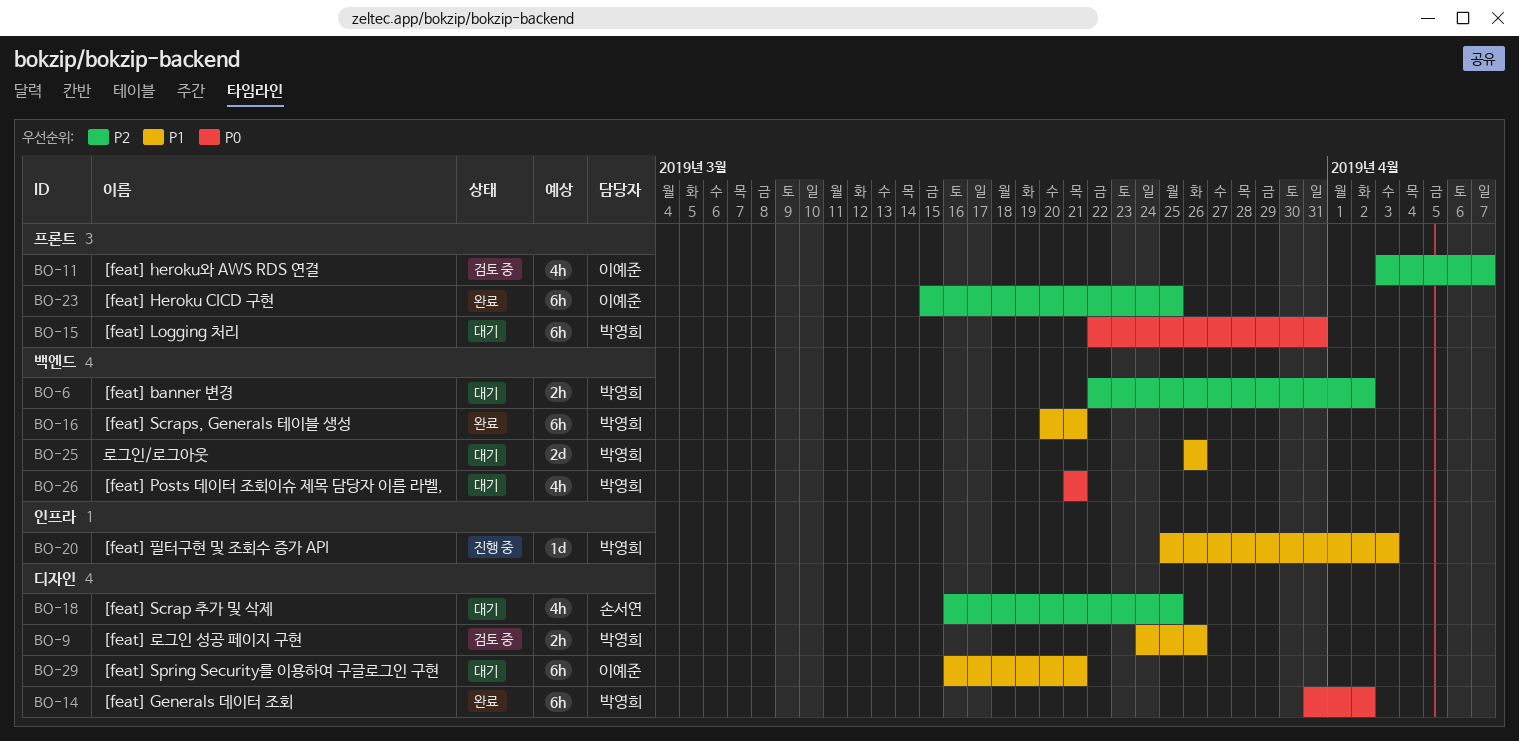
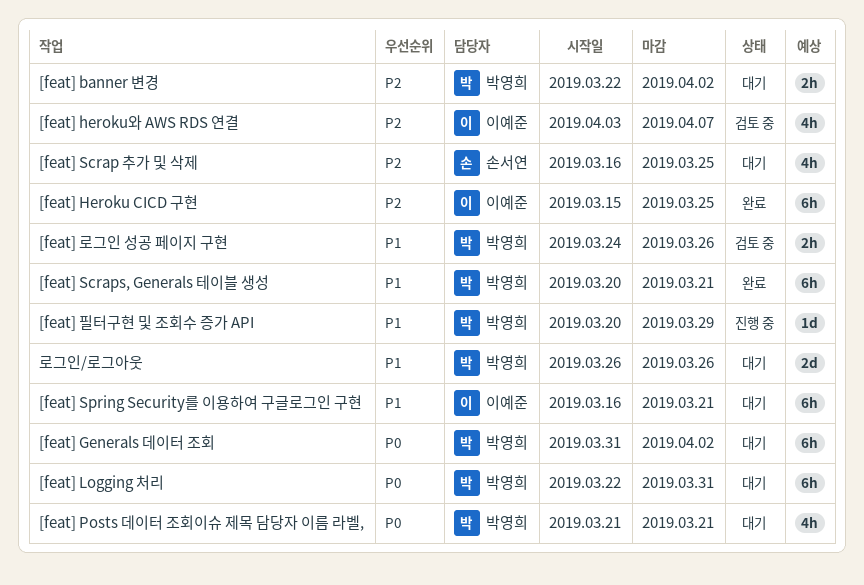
[feat] Generals 데이터 조회, status: 완료 -> 대기
[feat] 필터구현 및 조회수 증가 API, start: Mar 25 -> Mar 20
[feat] 필터구현 및 조회수 증가 API, due: Apr 3 -> Mar 29

